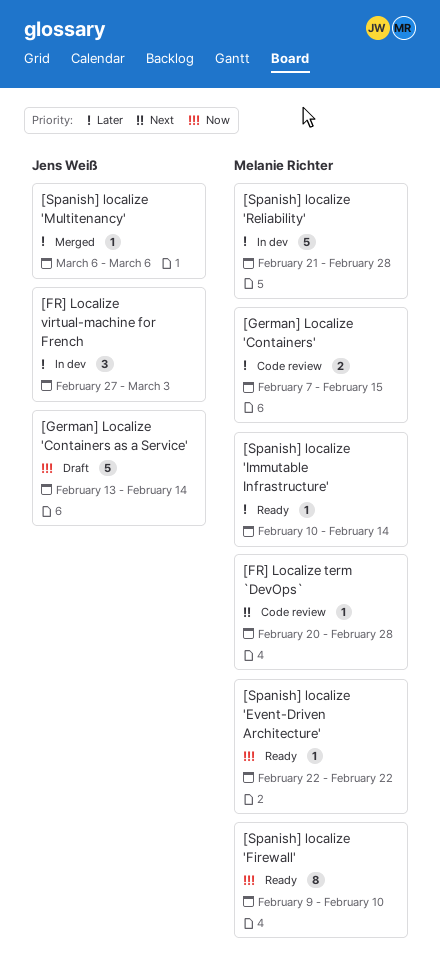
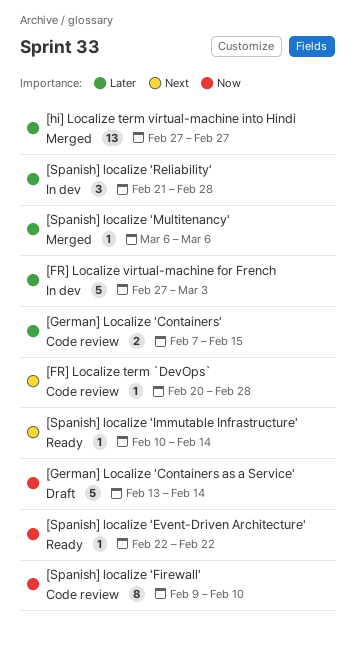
[FR] Localize virtual-machine for French, estimate: 3 -> 5
[hi] Localize term virtual-machine into Hindi: none -> present
[Spanish] localize 'Firewall', status: Ready -> Code review
[Spanish] localize 'Immutable Infrastructure', priority: Later -> Next
[Spanish] localize 'Reliability', estimate: 5 -> 3

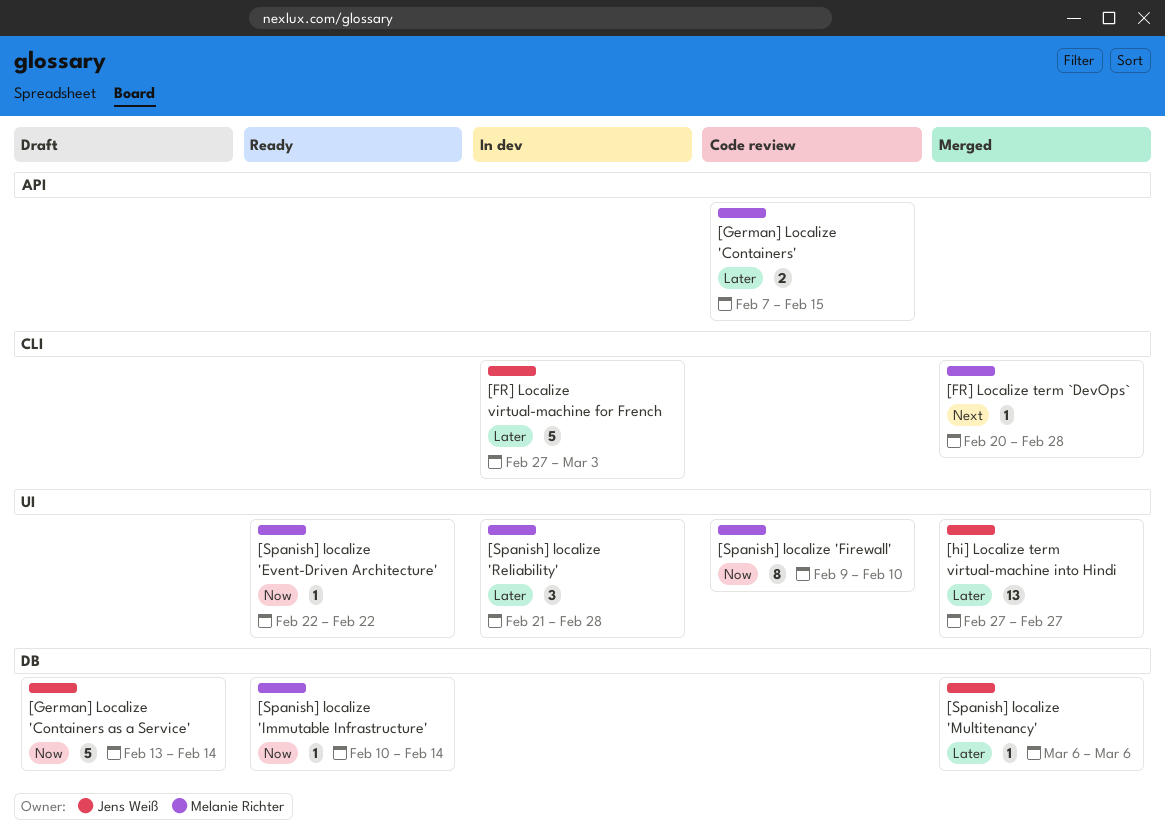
[FR] Localize term `DevOps`, status: Code review -> Merged
[Spanish] localize 'Immutable Infrastructure', priority: Next -> Now

